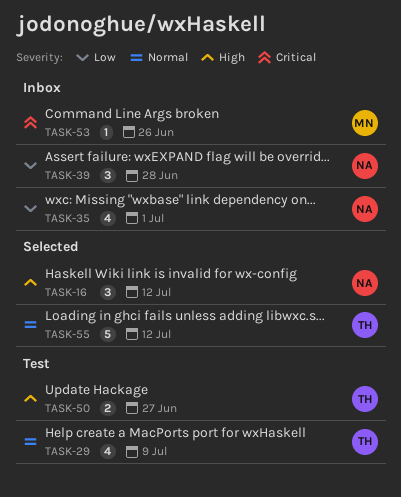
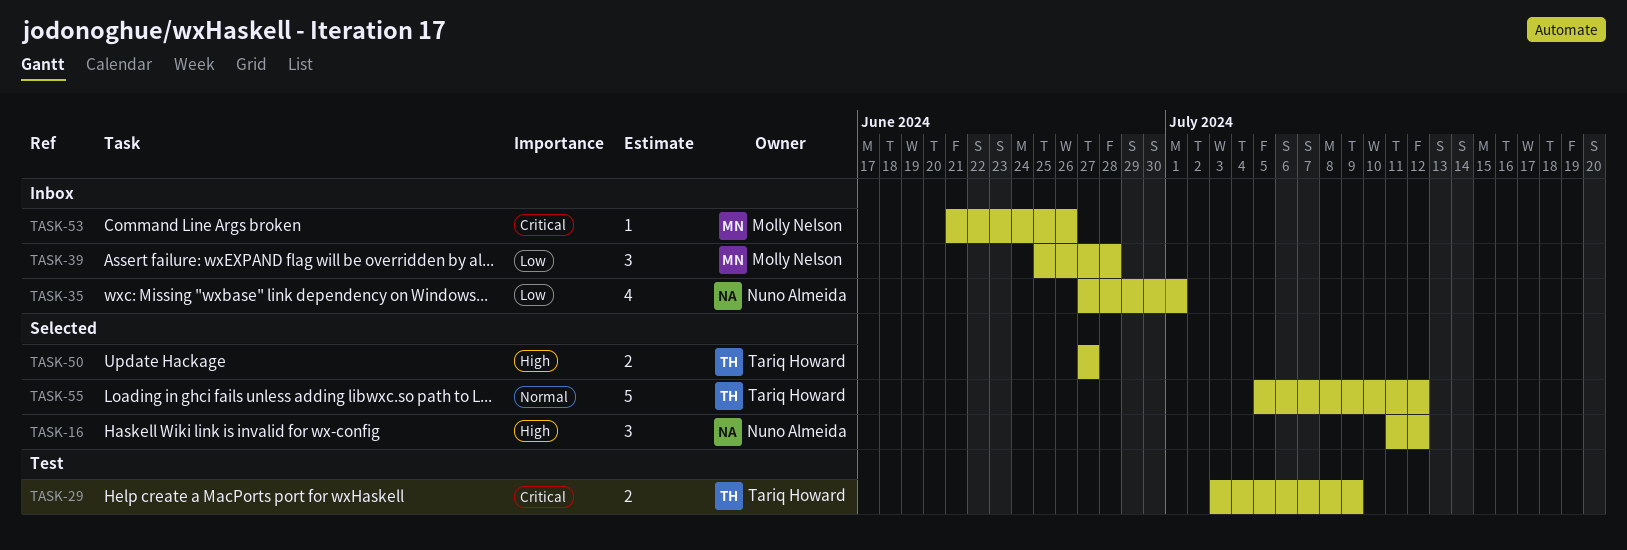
TASK-29, priority: Normal -> Critical
TASK-29, estimate: 4 -> 2
TASK-39, owner: Nuno Almeida -> Molly Nelson
TASK-50, status: Test -> Selected

